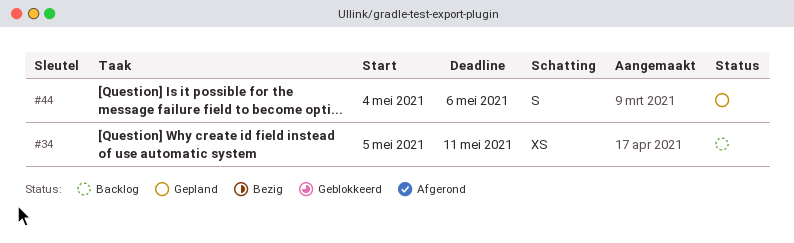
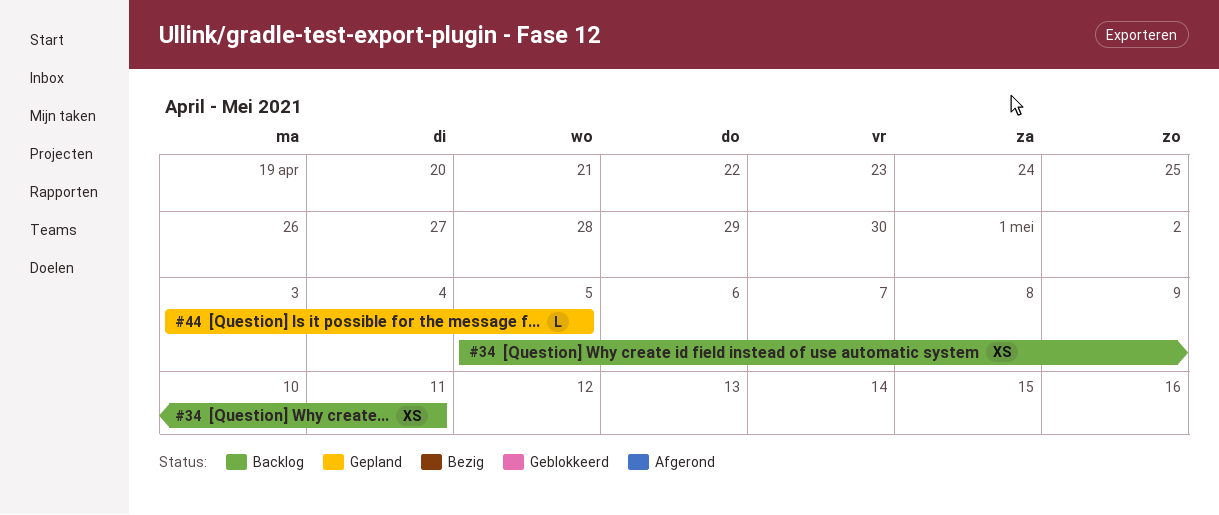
#44, estimate: S -> L
#44, start: May 4 -> May 3
#44, due: May 6 -> May 5

